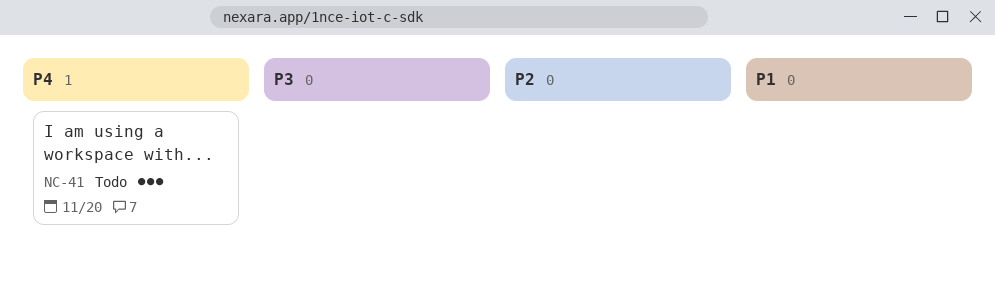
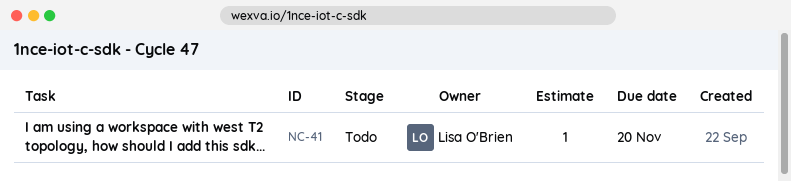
NC-41, estimate: 3 -> 1

